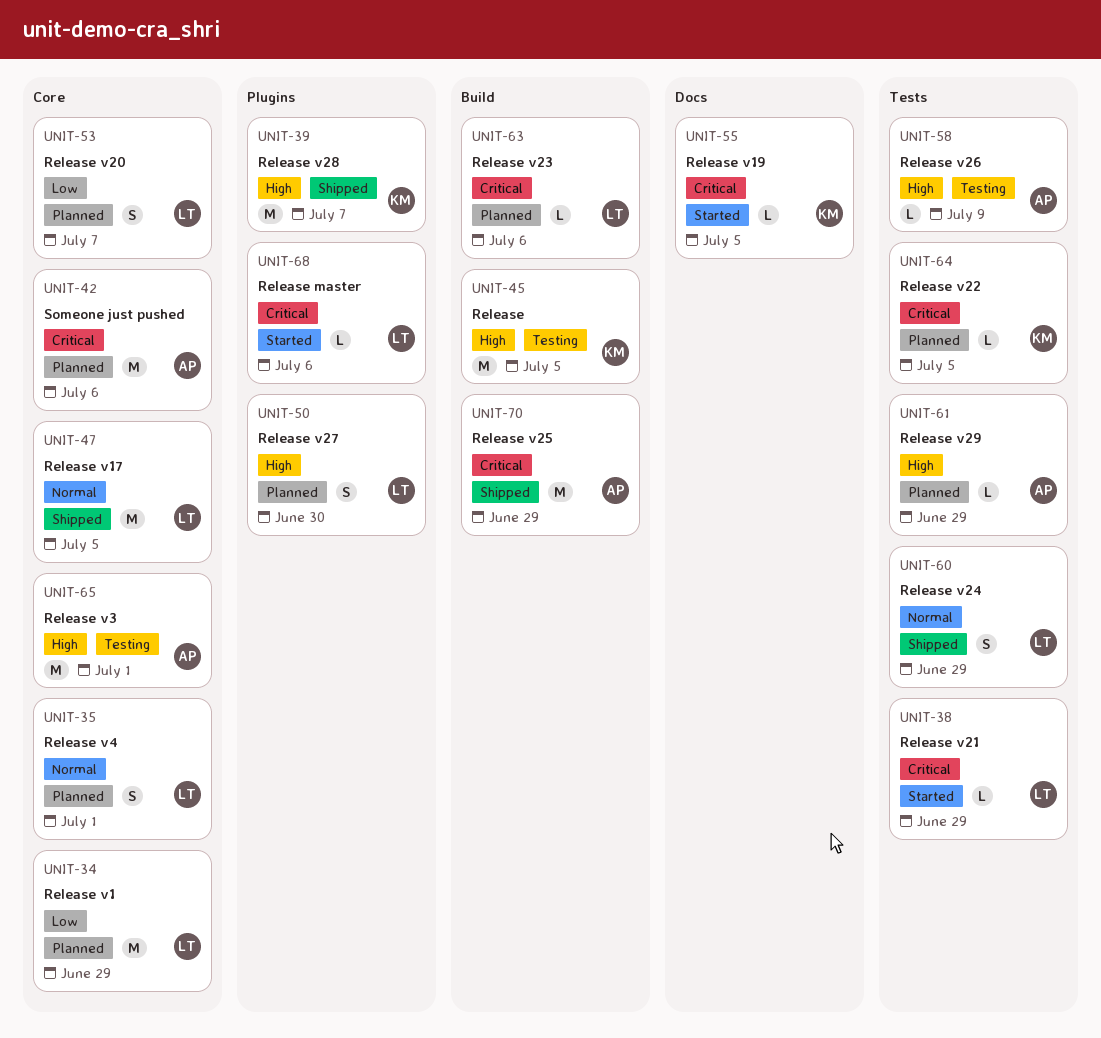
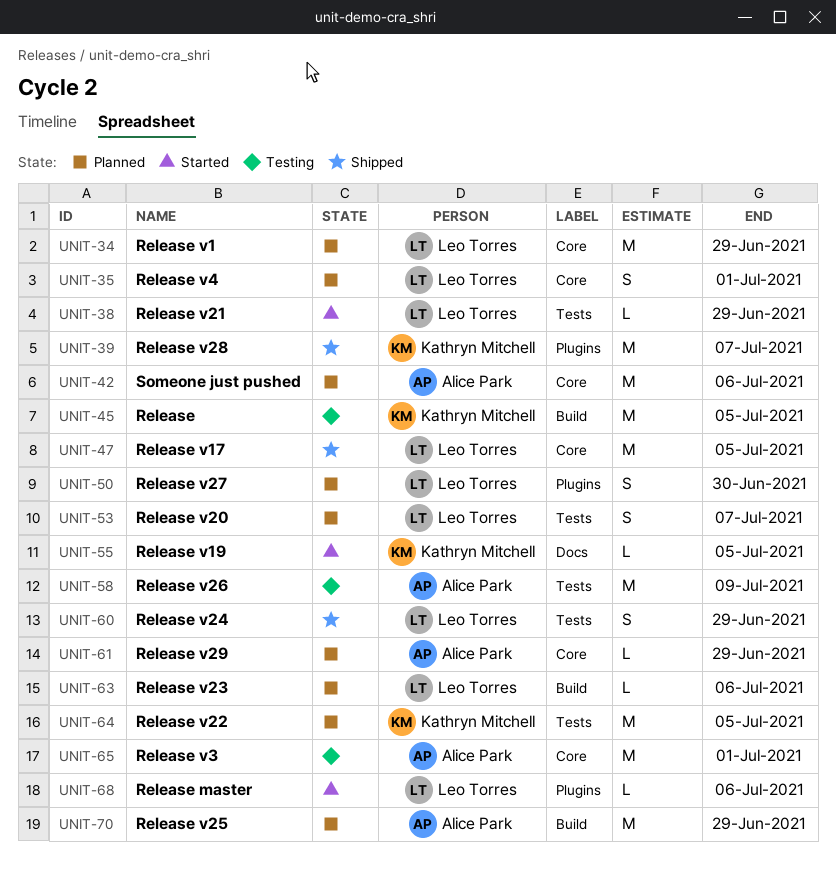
UNIT-53, label: Core -> Tests
UNIT-58, estimate: L -> M
UNIT-61, label: Tests -> Core
UNIT-64, estimate: L -> M
UNIT-70, status: Shipped -> Planned

